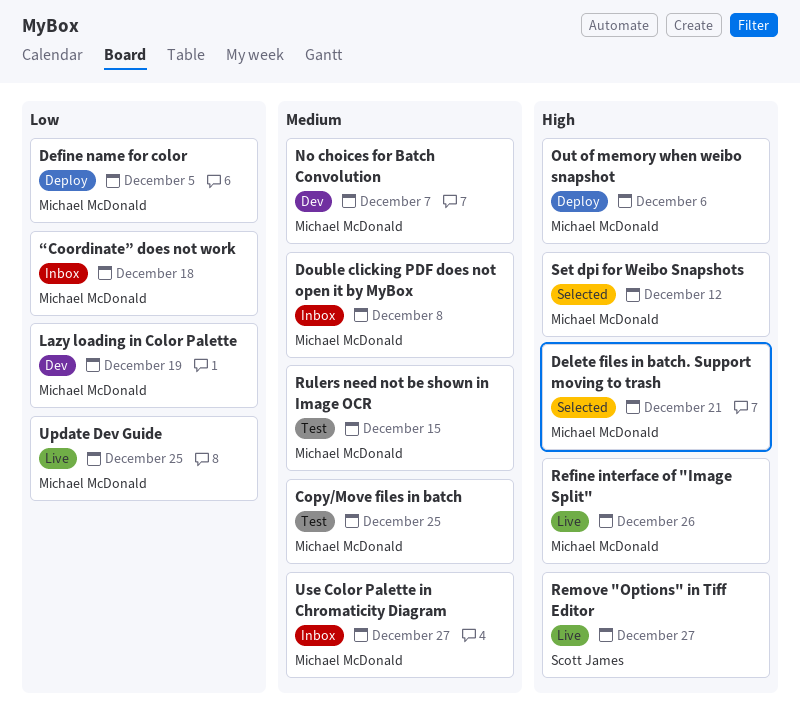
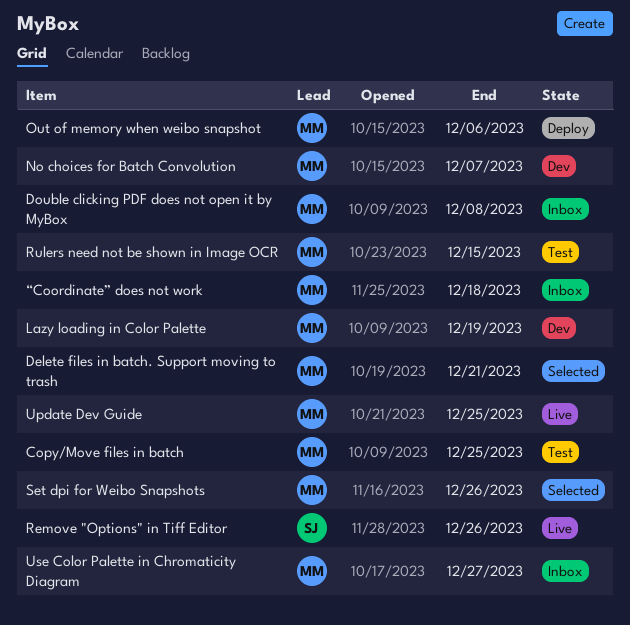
Define name for color: present -> none
Refine interface of "Image Split": present -> none
Remove "Options" in Tiff Editor, due: Dec 27 -> Dec 26
Set dpi for Weibo Snapshots, due: Dec 12 -> Dec 26

